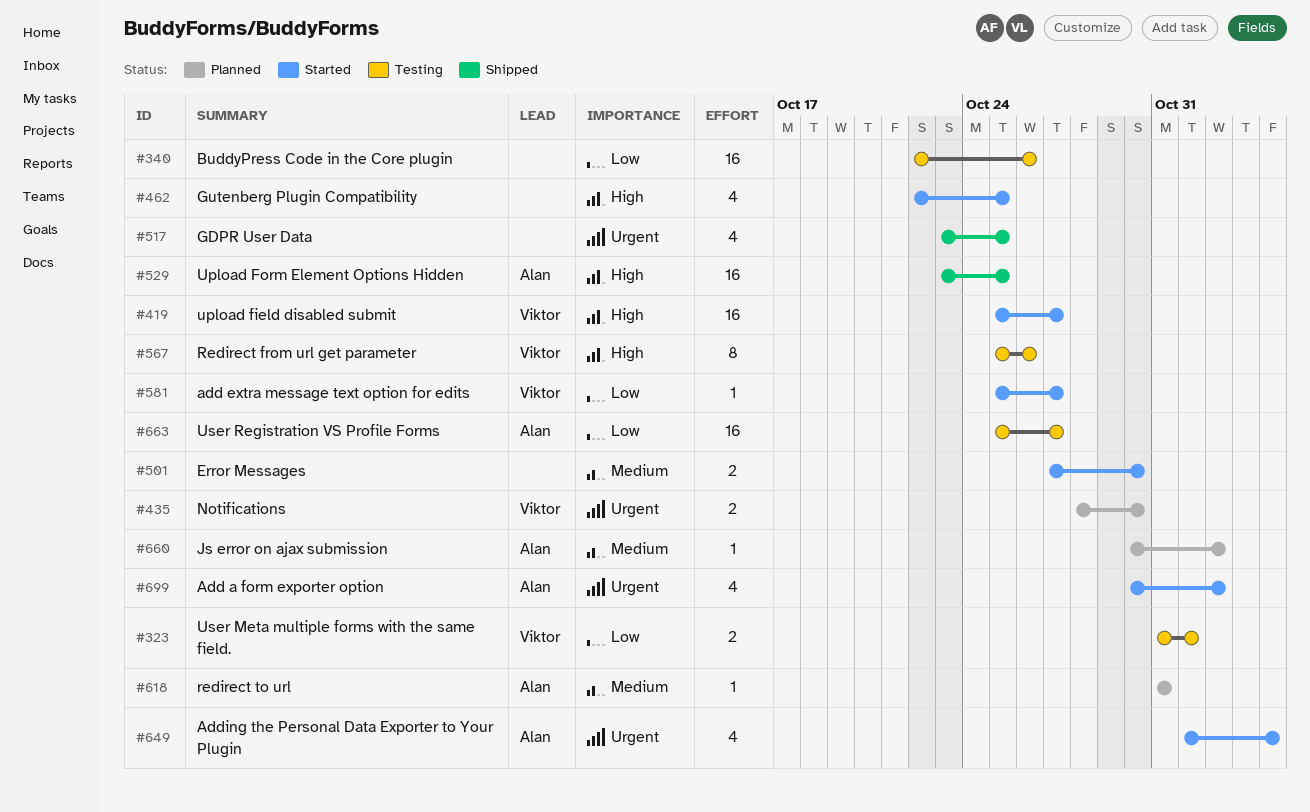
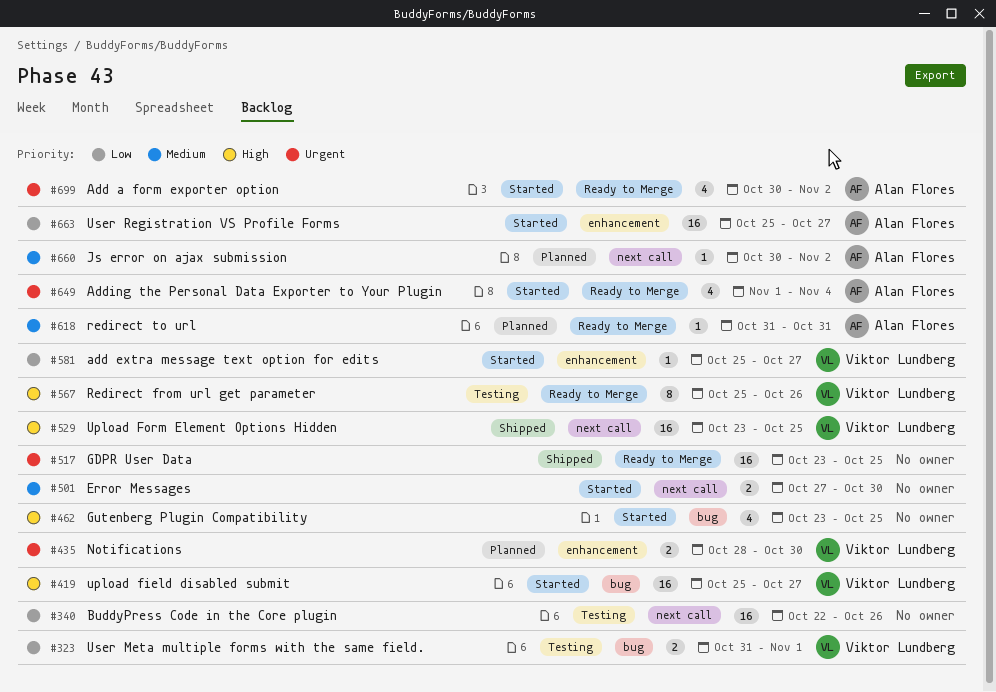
#462, start: Oct 22 -> Oct 23
#517, estimate: 4 -> 16
#529, owner: Alan Flores -> Viktor Lundberg
#663, status: Testing -> Started

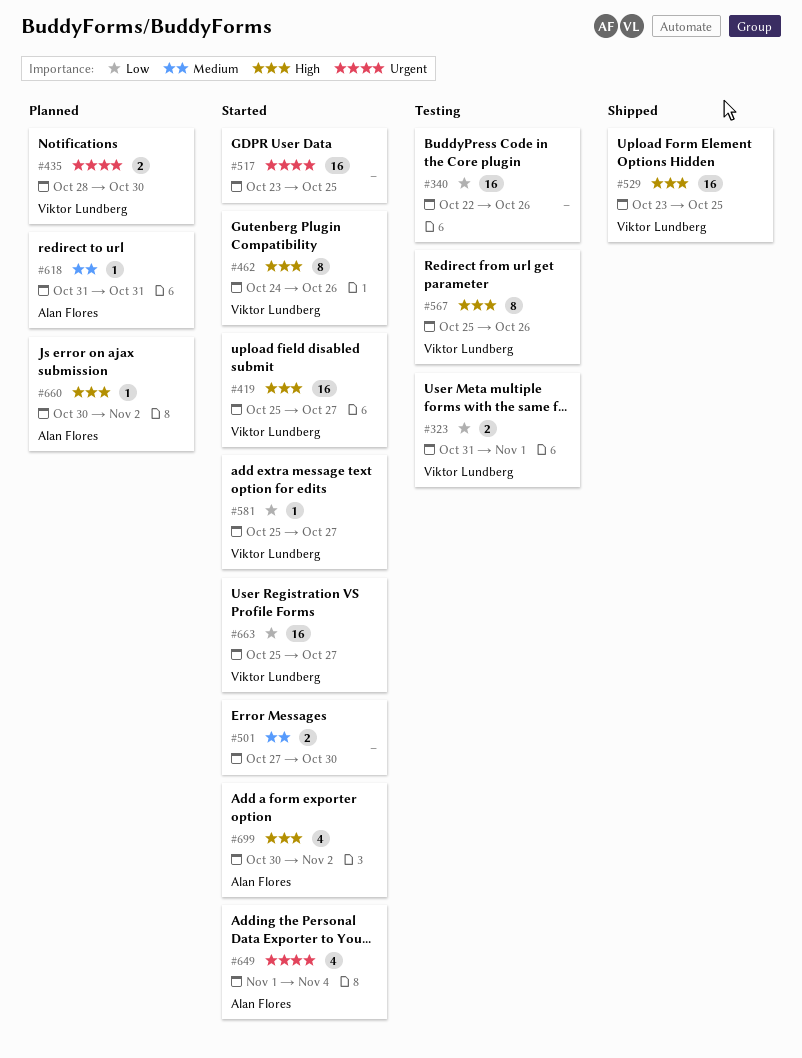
#462, owner: none -> Viktor Lundberg
#462, estimate: 4 -> 8
#462, start: Oct 23 -> Oct 24
#462, due: Oct 25 -> Oct 26
#517, status: Shipped -> Started
#660, priority: Medium -> High
#663, owner: Alan Flores -> Viktor Lundberg
#699, priority: Urgent -> High

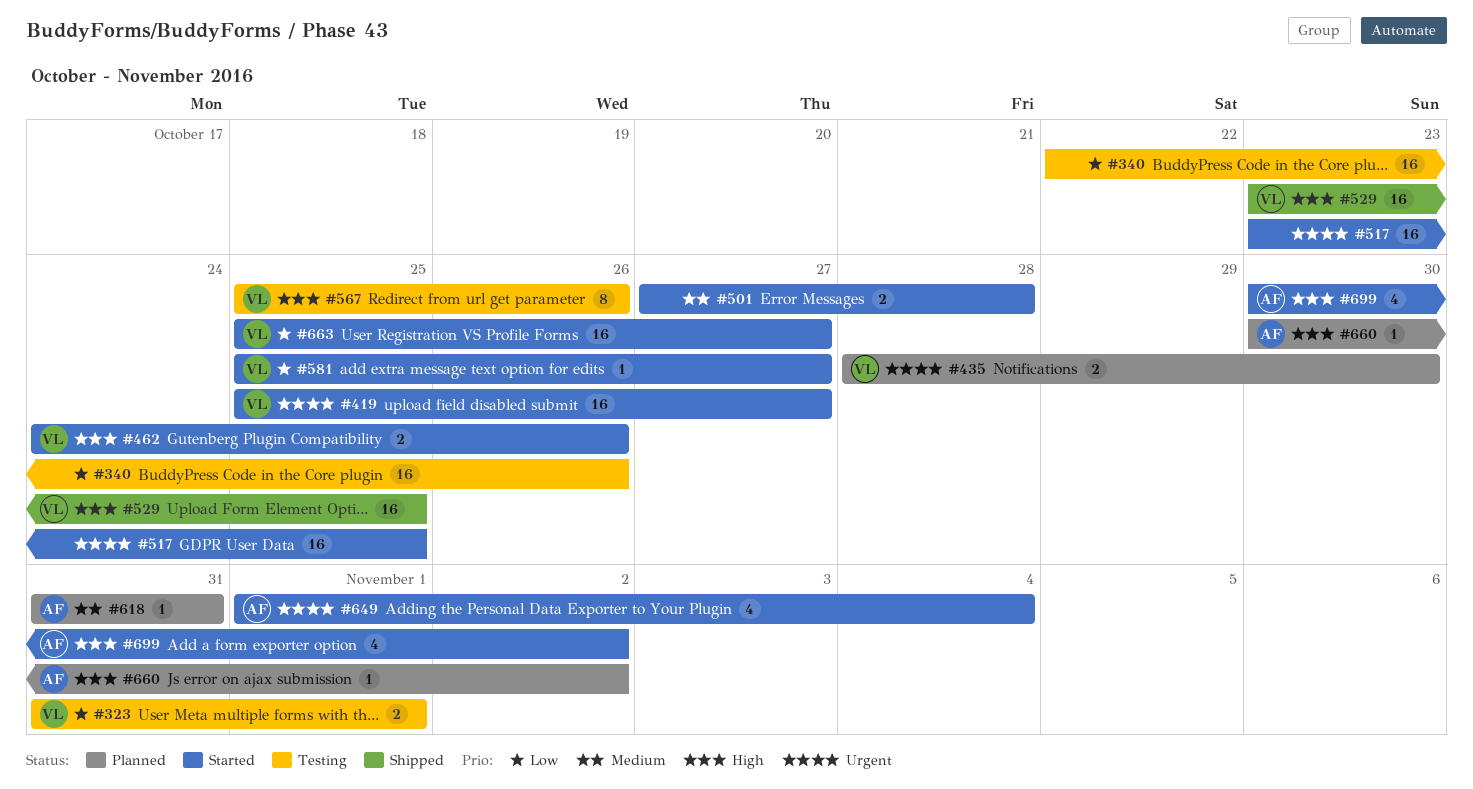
#419, priority: High -> Urgent
#462, estimate: 8 -> 2
#501, due: Oct 30 -> Oct 28

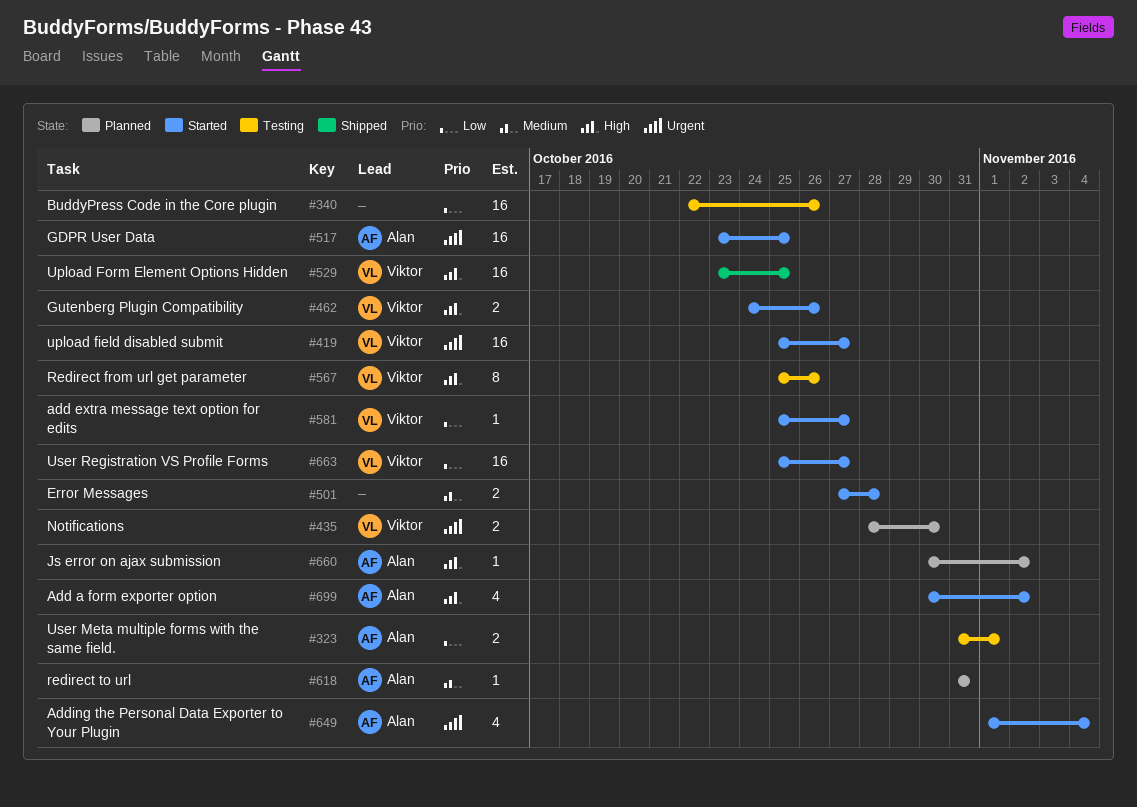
#323, owner: Viktor -> Alan
#517, owner: none -> Alan

